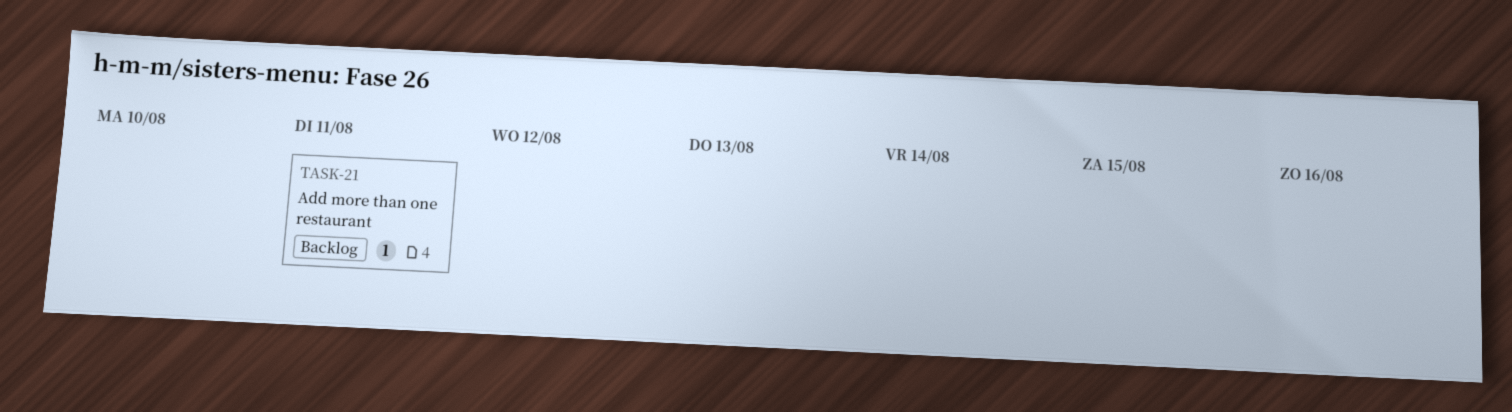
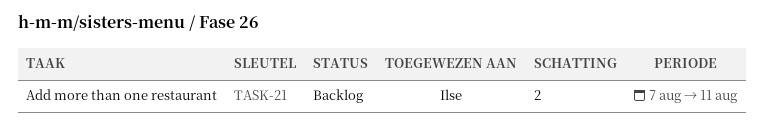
TASK-21, estimate: 1 -> 2

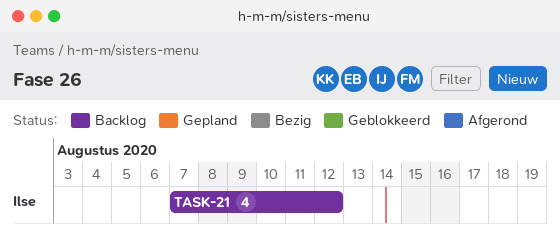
TASK-21, estimate: 2 -> 4
TASK-21, due: Aug 11 -> Aug 12

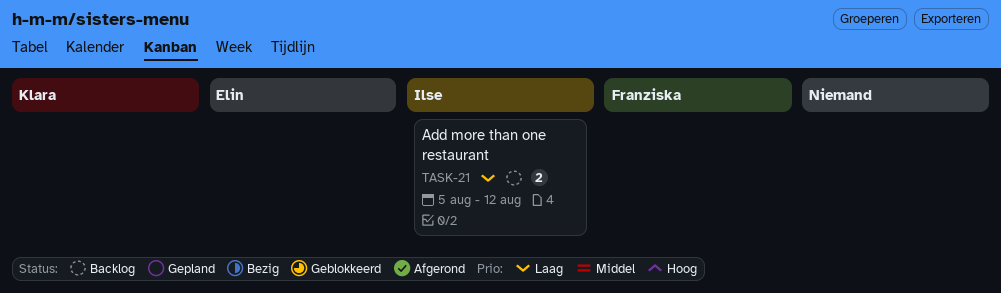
TASK-21, estimate: 4 -> 2
TASK-21, start: Aug 7 -> Aug 5

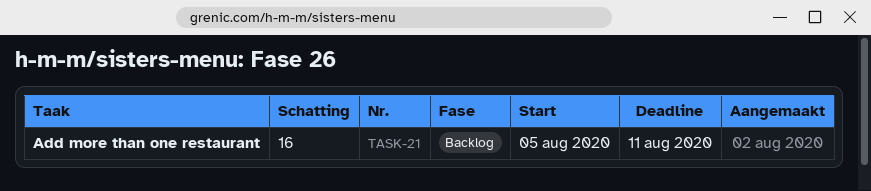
TASK-21, estimate: 2 -> 16
TASK-21, due: Aug 12 -> Aug 11

